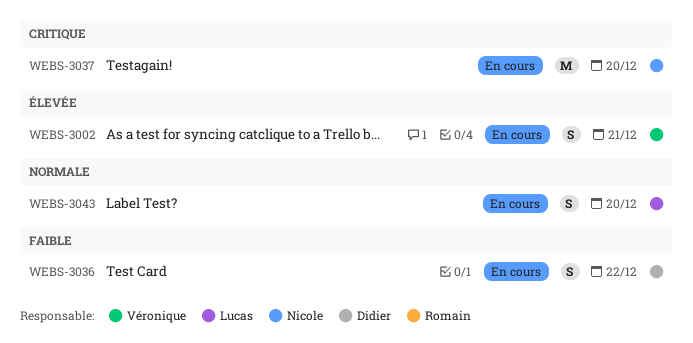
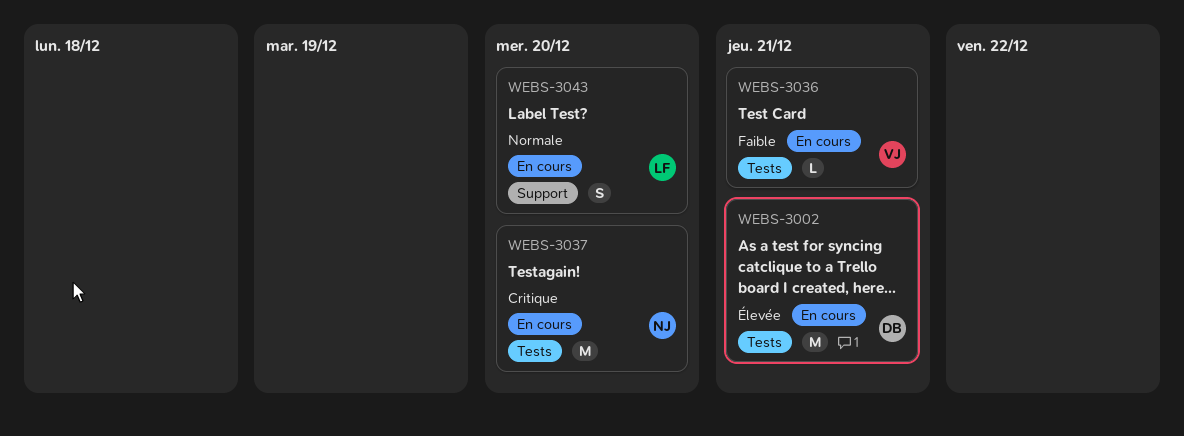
WEBS-3002, owner: Véronique -> Didier
WEBS-3002, estimate: S -> M
WEBS-3036, owner: Didier -> Véronique
WEBS-3036, estimate: S -> L
WEBS-3036, due: Dec 22 -> Dec 21

